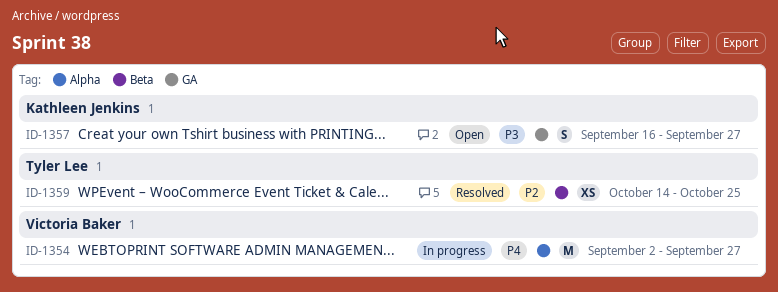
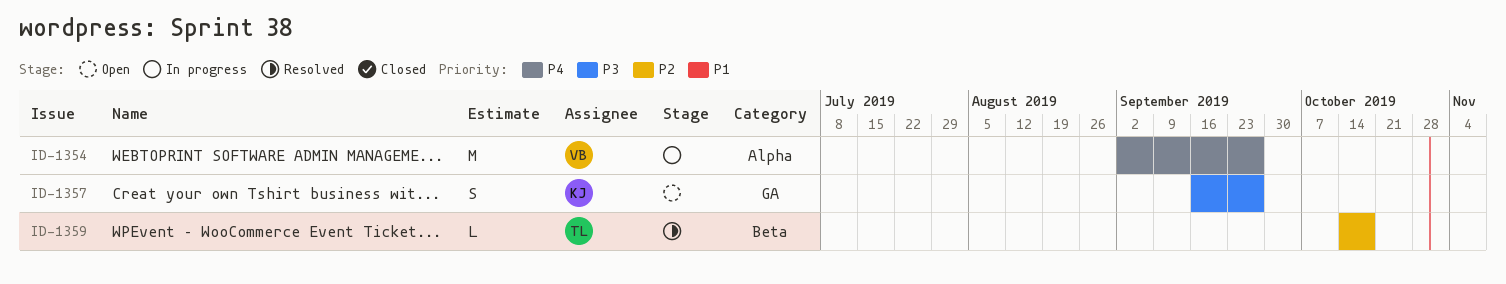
ID-1359, estimate: XS -> L
ID-1359, due: Oct 25 -> Oct 18

